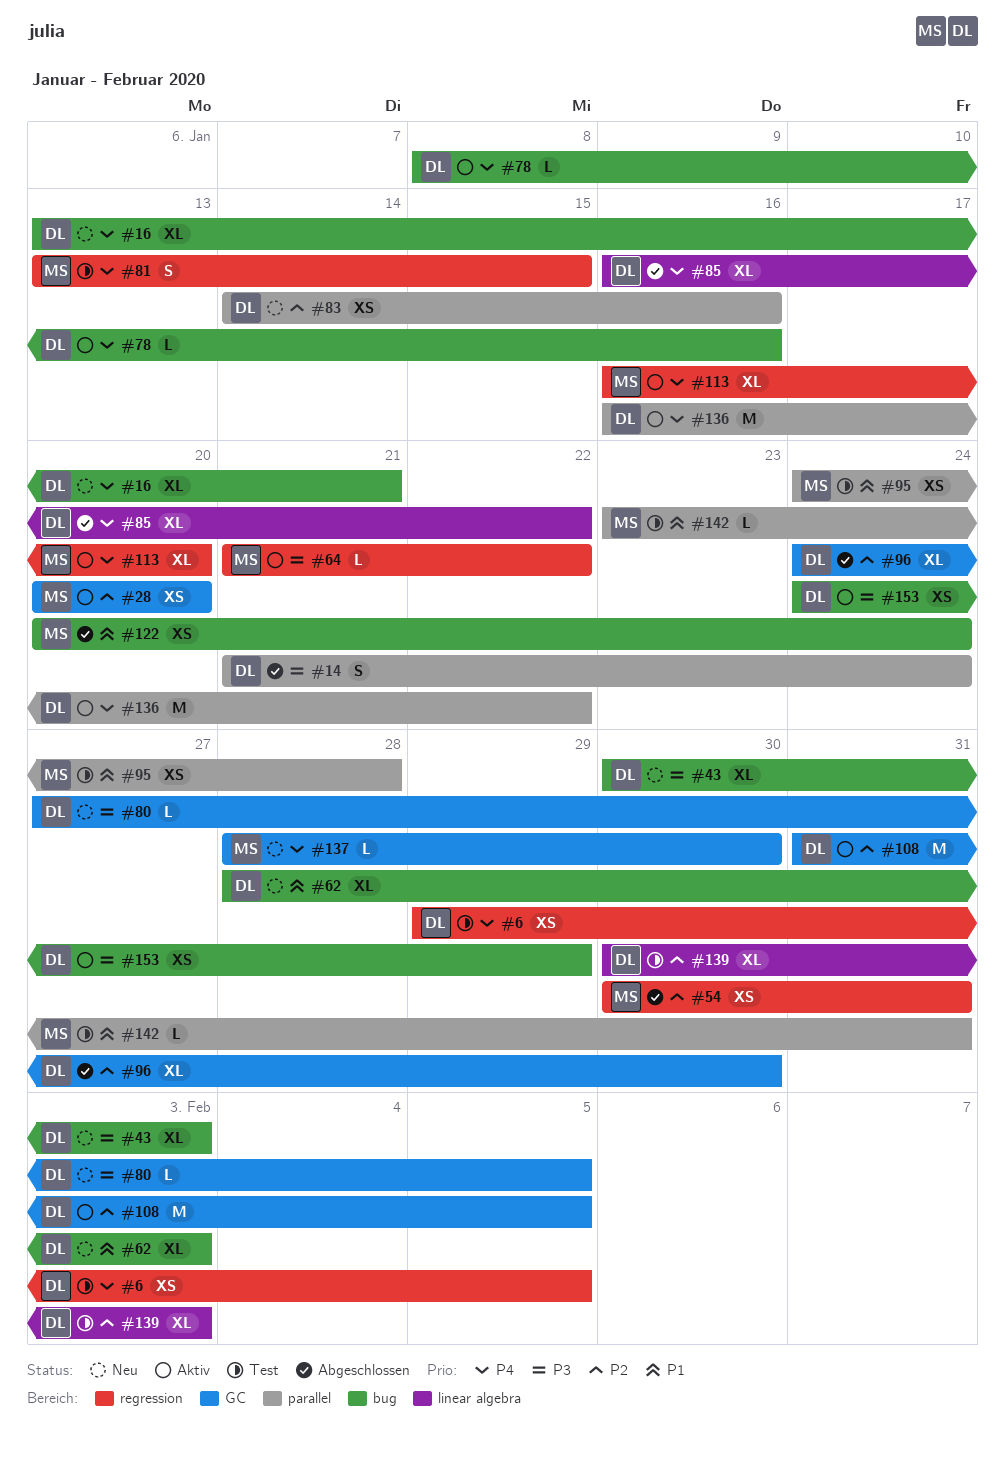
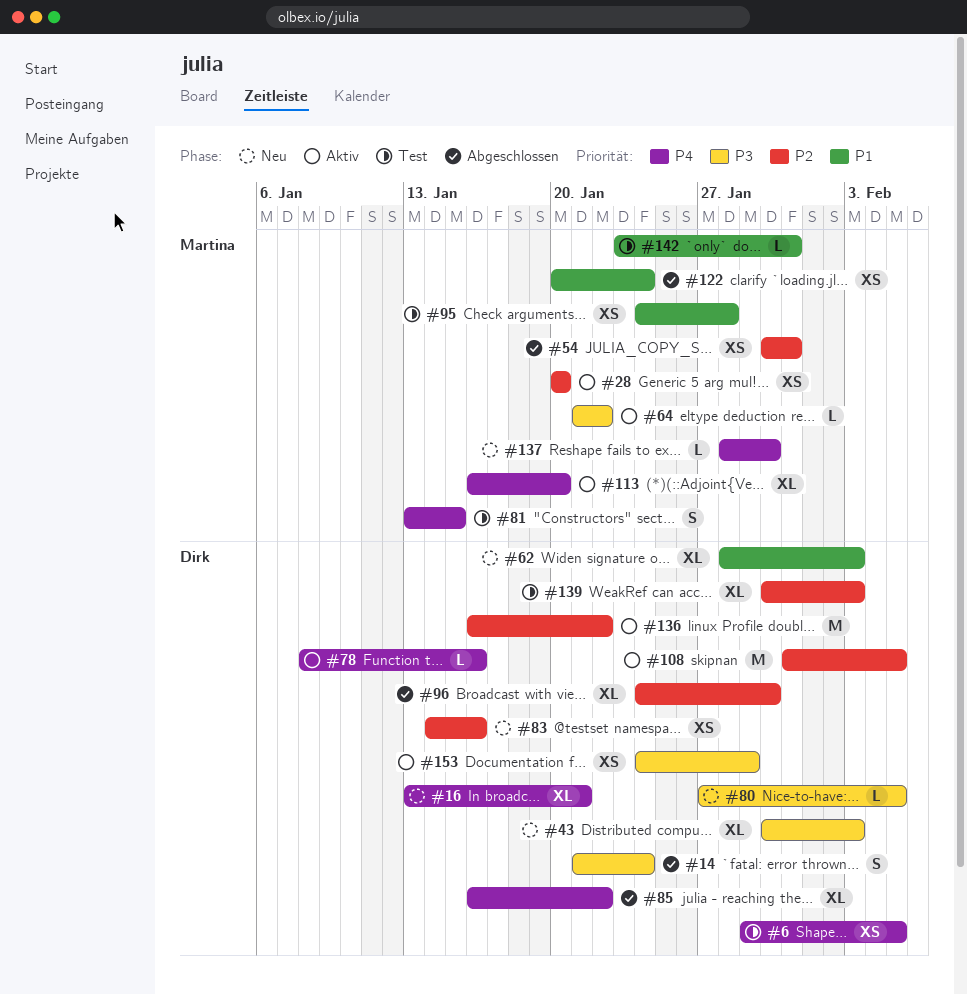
#136, priority: P4 -> P2

